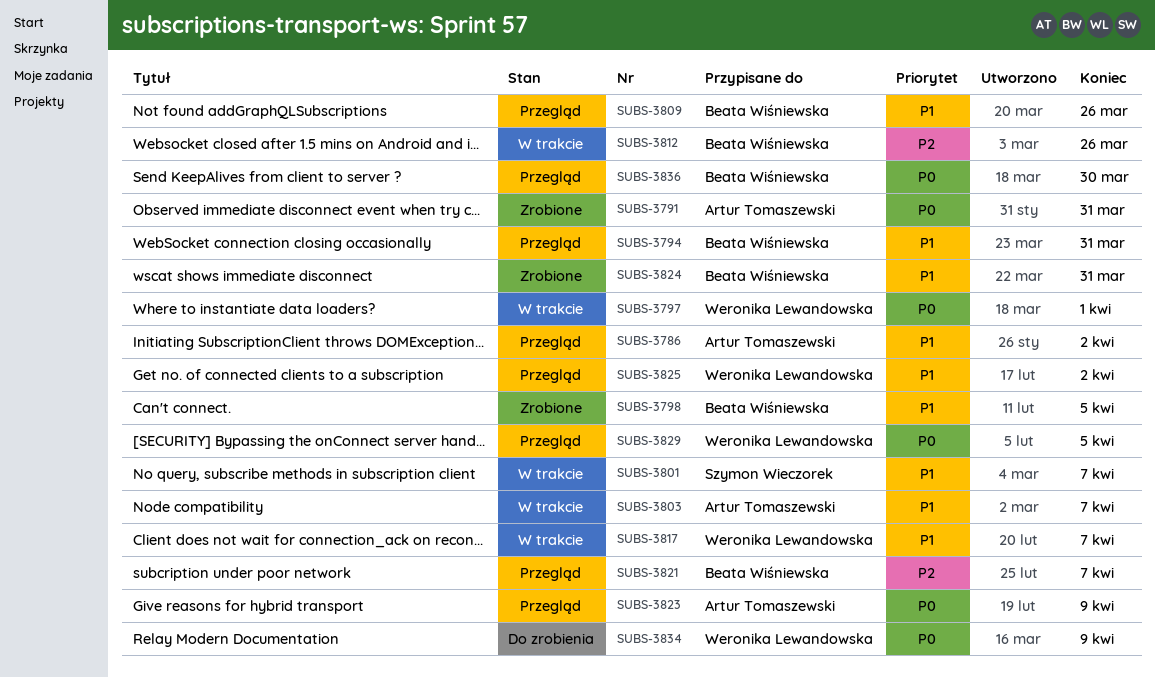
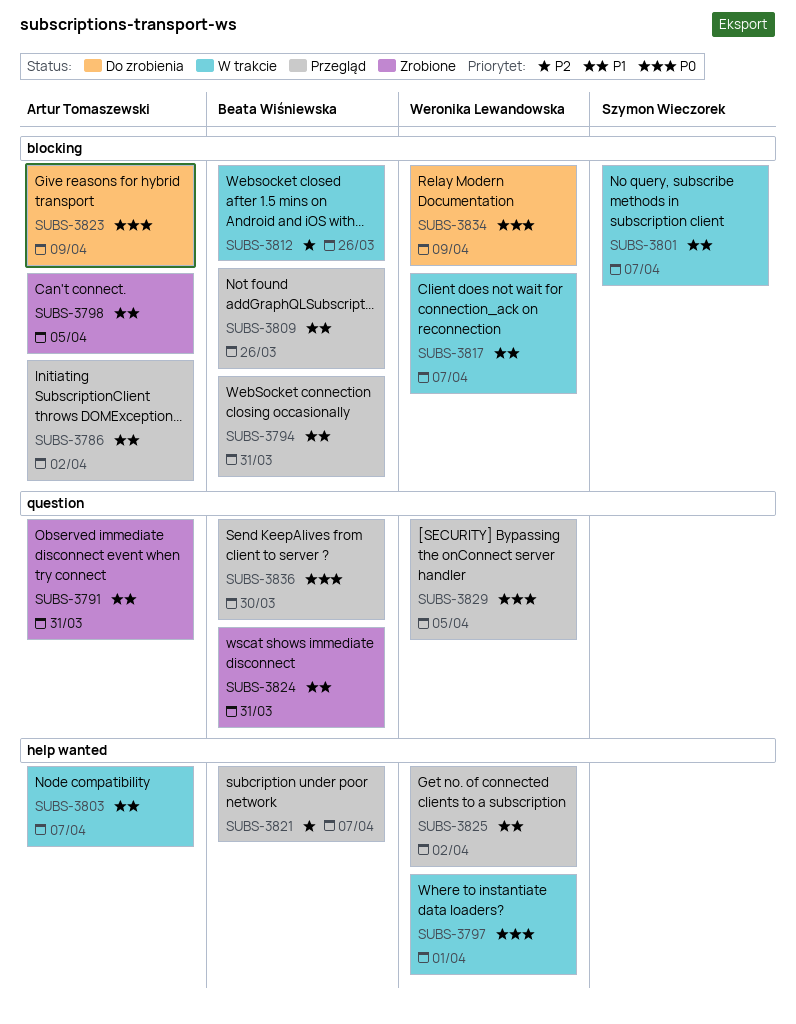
SUBS-3791, priority: P0 -> P1
SUBS-3798, owner: Beata Wiśniewska -> Artur Tomaszewski
SUBS-3823, status: Przegląd -> Do zrobienia

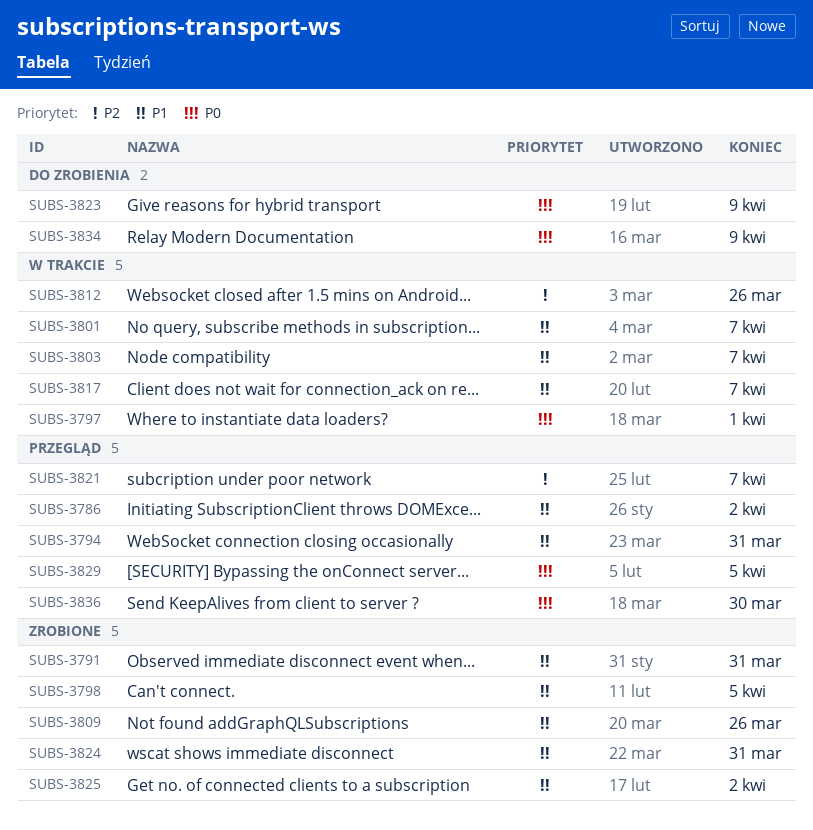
SUBS-3809, status: Przegląd -> Zrobione
SUBS-3825, status: Przegląd -> Zrobione

